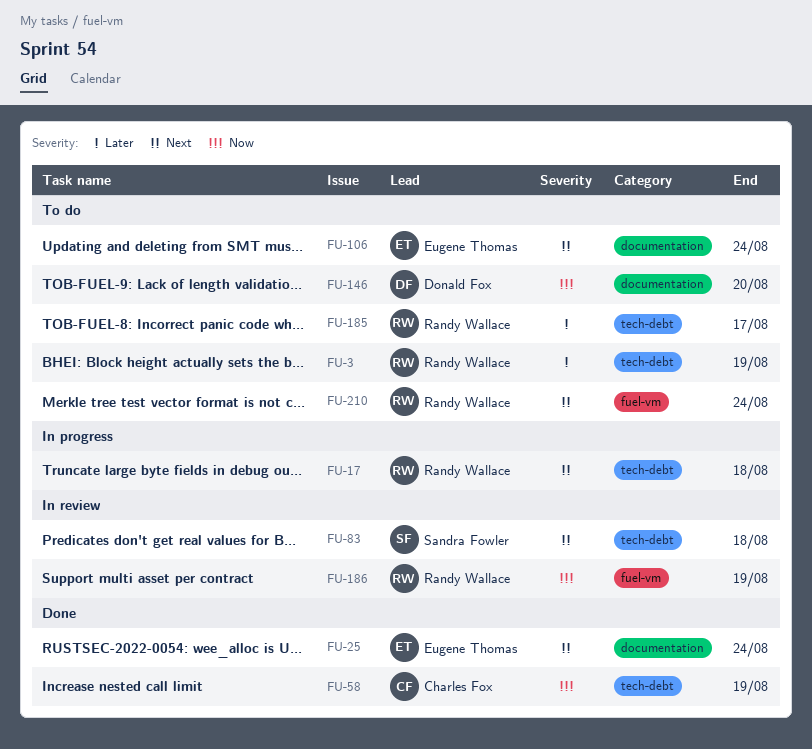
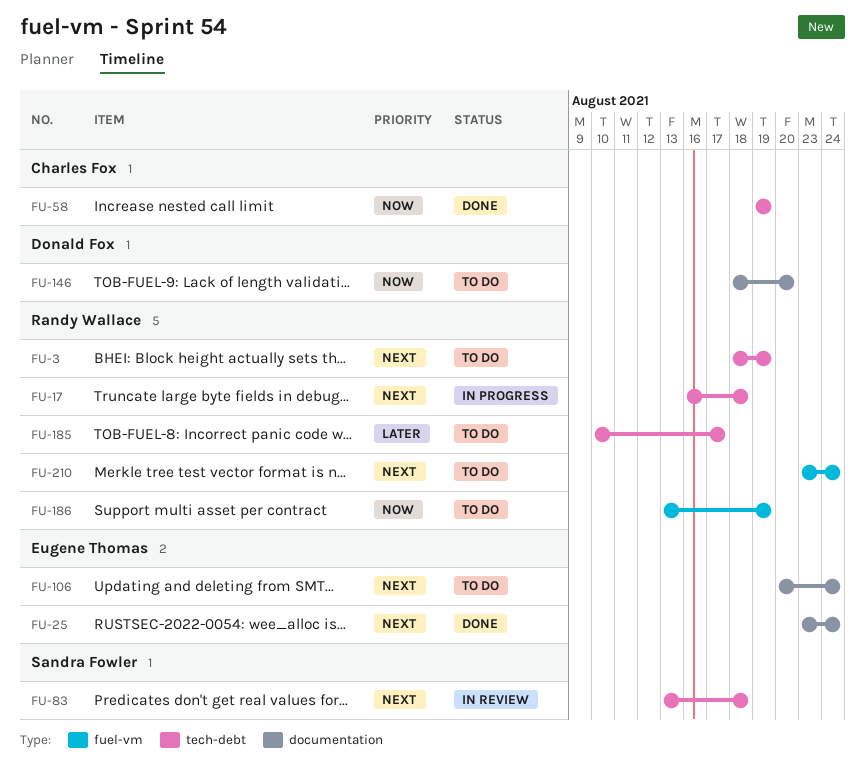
FU-3, priority: Later -> Next
FU-186, status: In review -> To do

